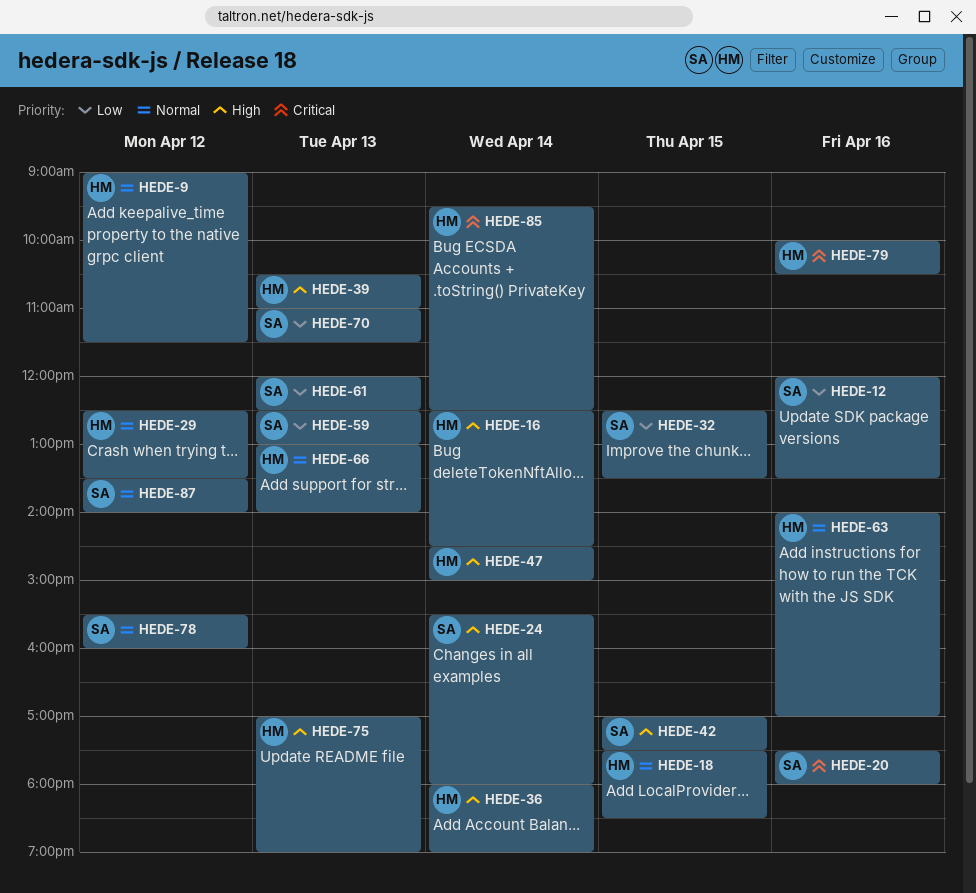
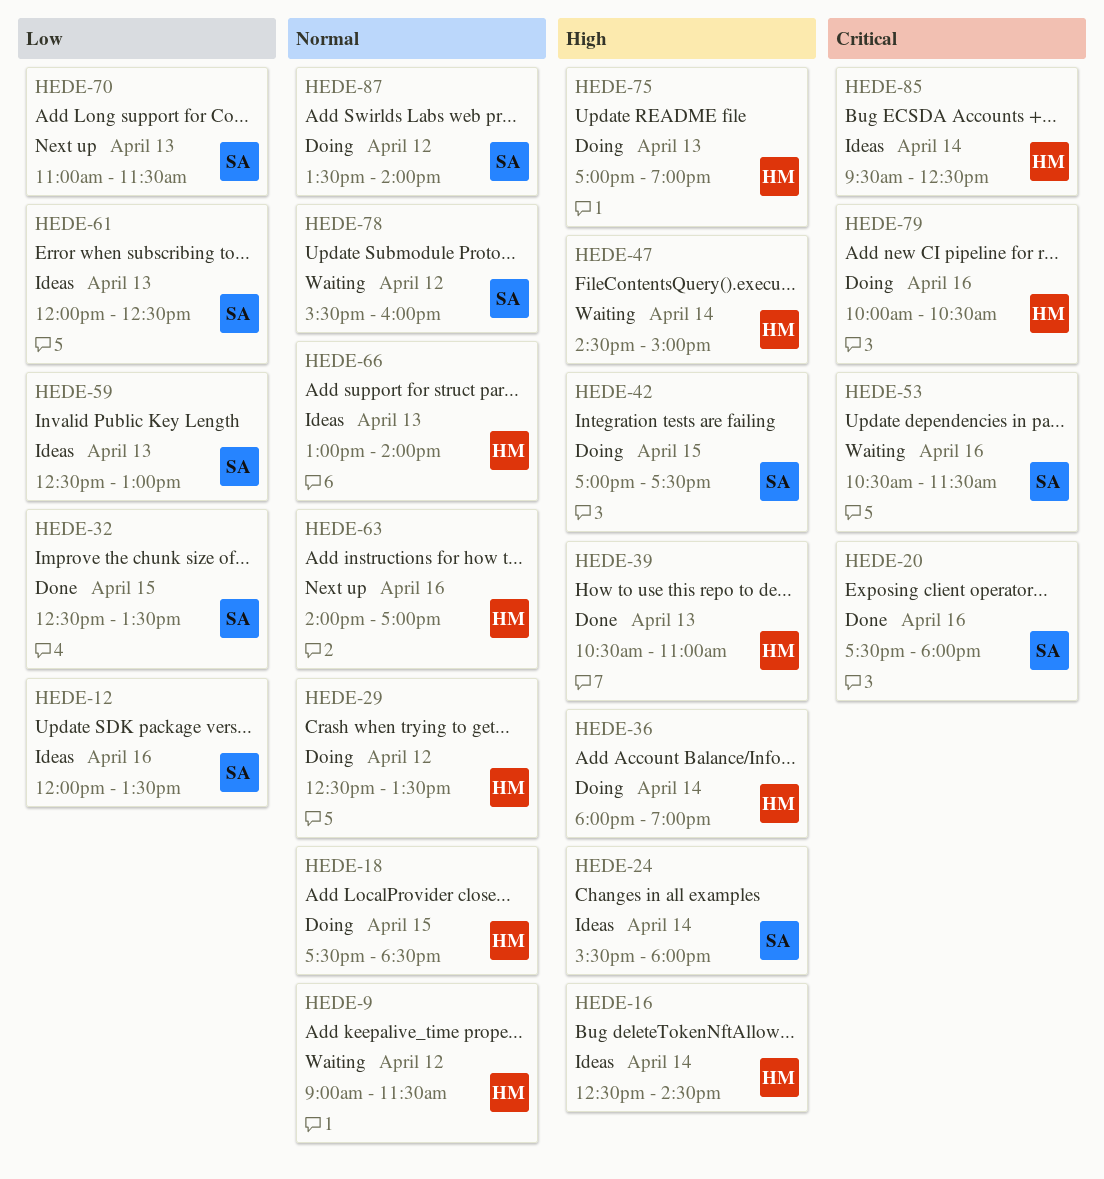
HEDE-53: none -> present

